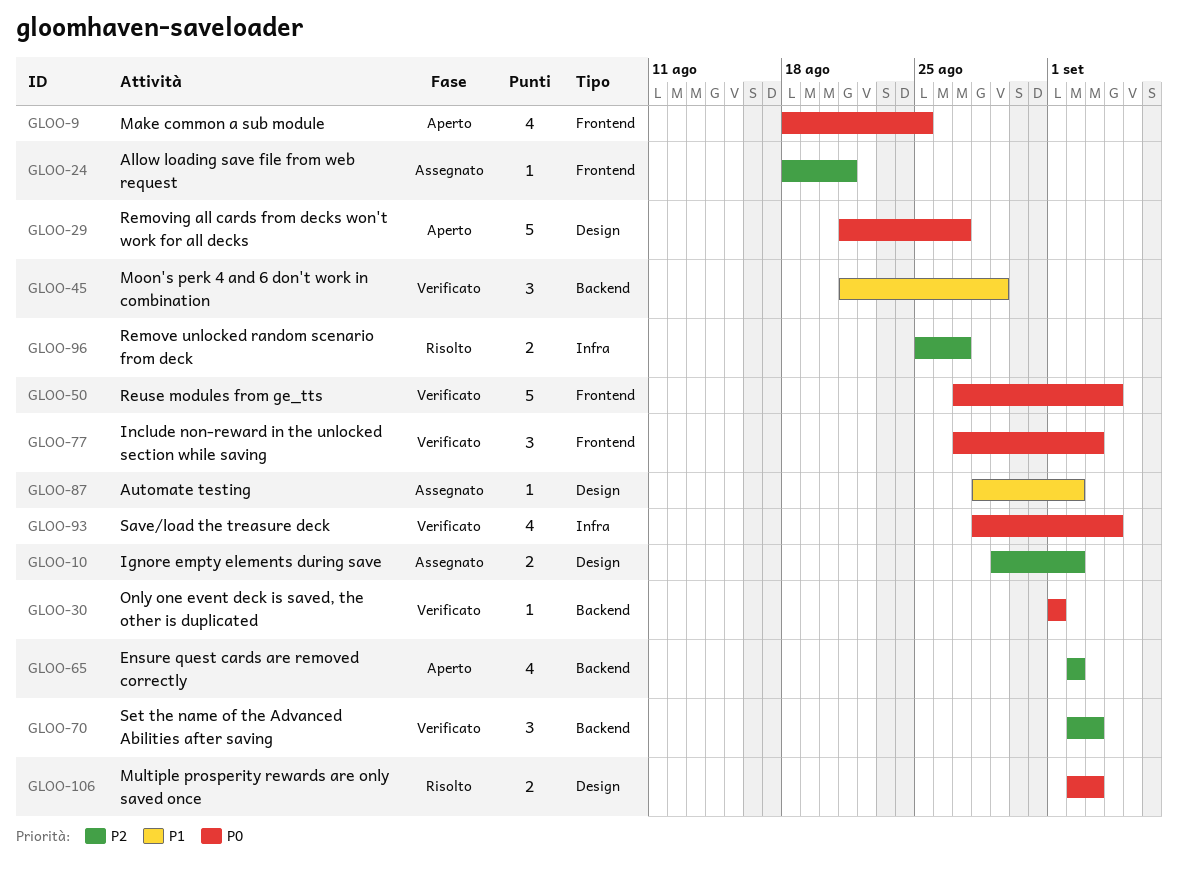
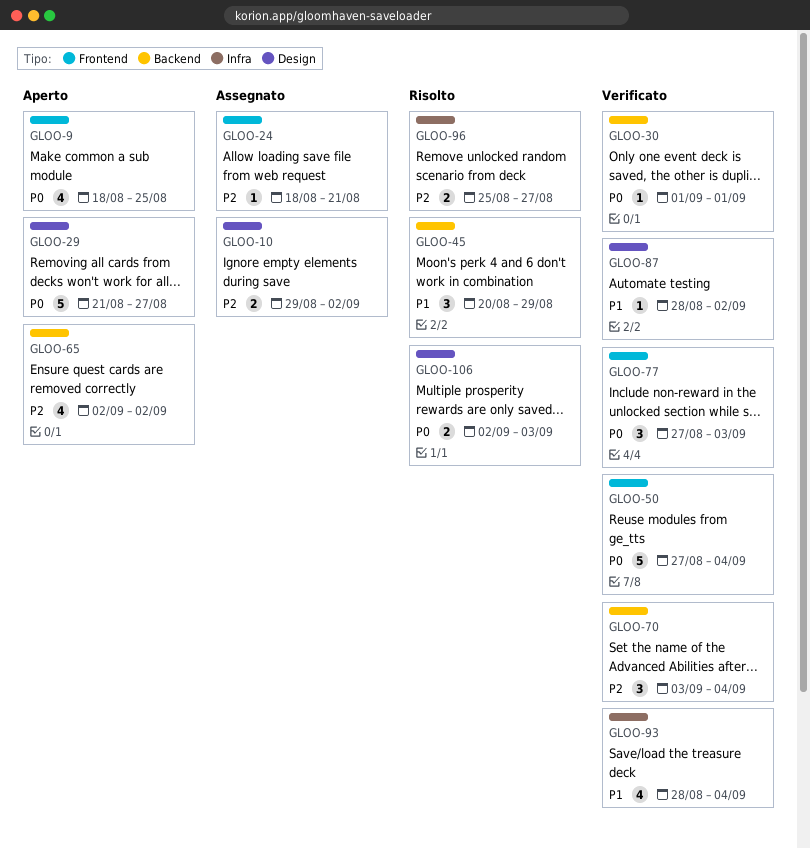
GLOO-45, status: Verificato -> Risolto
GLOO-45, start: Aug 21 -> Aug 20
GLOO-70, start: Sep 2 -> Sep 3
GLOO-70, due: Sep 3 -> Sep 4
GLOO-87, status: Assegnato -> Verificato
GLOO-93, priority: P0 -> P1

